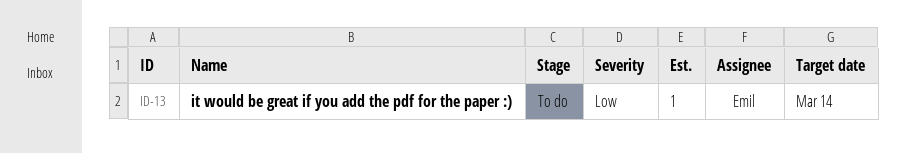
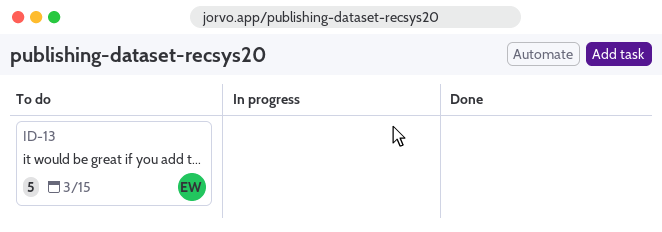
ID-13, estimate: 1 -> 5
ID-13, due: Mar 14 -> Mar 15

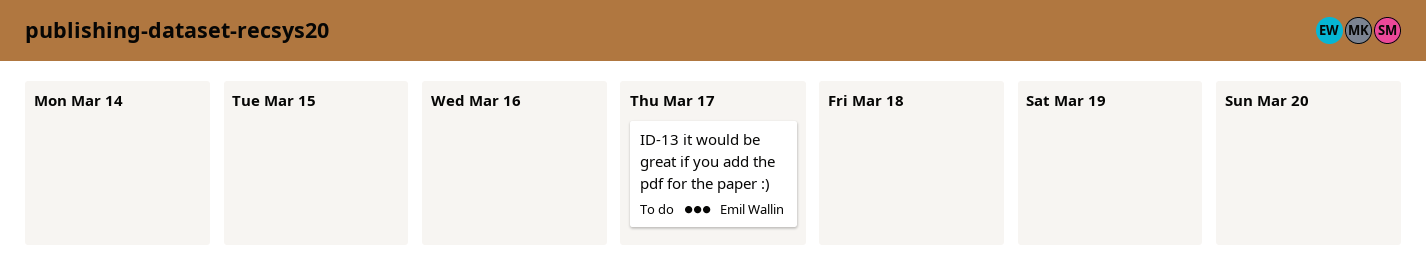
ID-13, estimate: 5 -> 3
ID-13, due: Mar 15 -> Mar 17

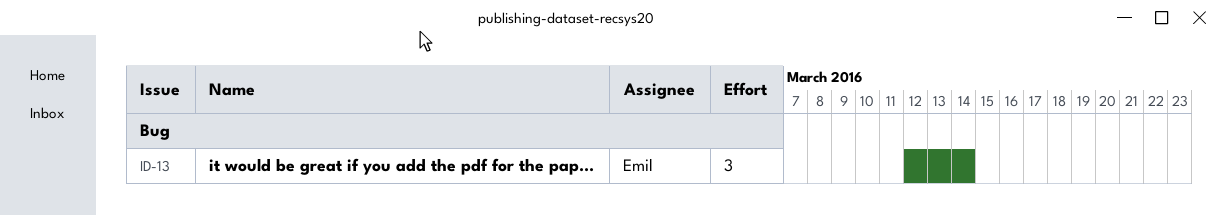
ID-13, due: Mar 17 -> Mar 14

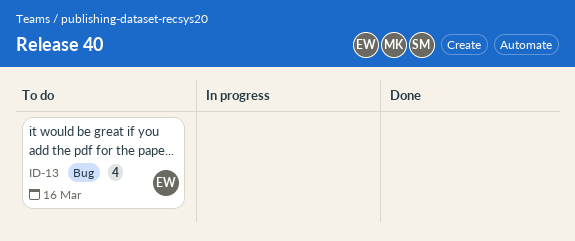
ID-13, estimate: 3 -> 4
ID-13, due: Mar 14 -> Mar 16

